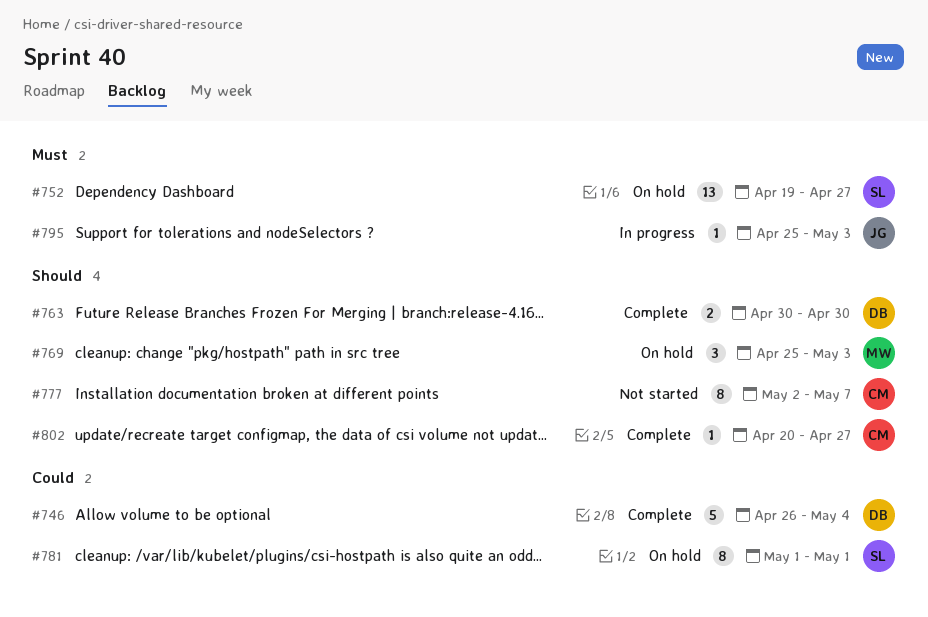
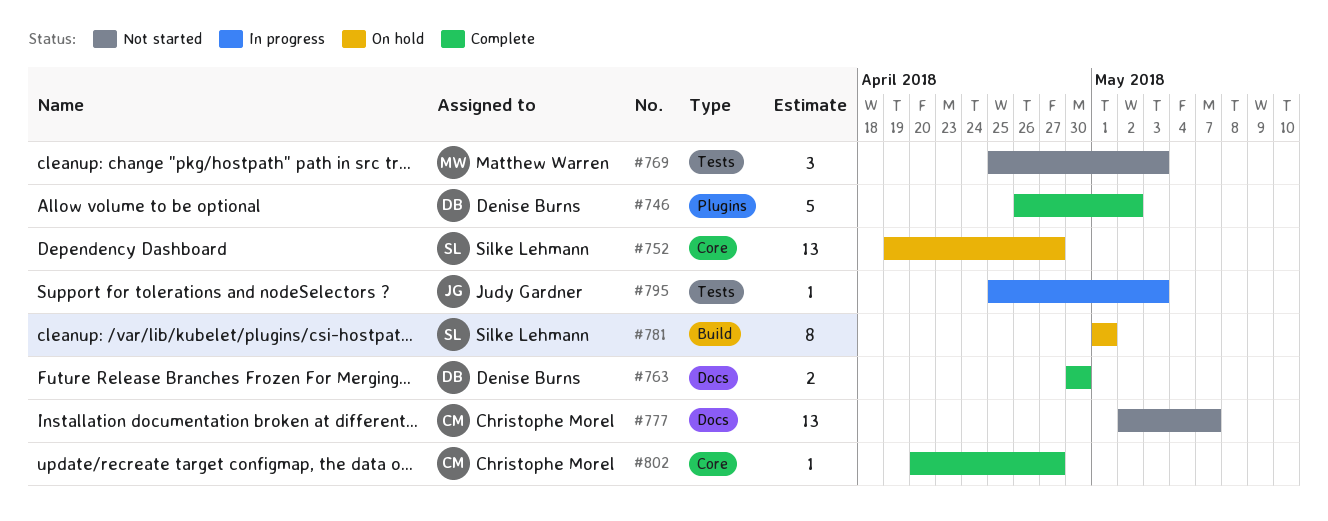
#746, due: May 4 -> May 2
#769, status: On hold -> Not started
#777, estimate: 8 -> 13

